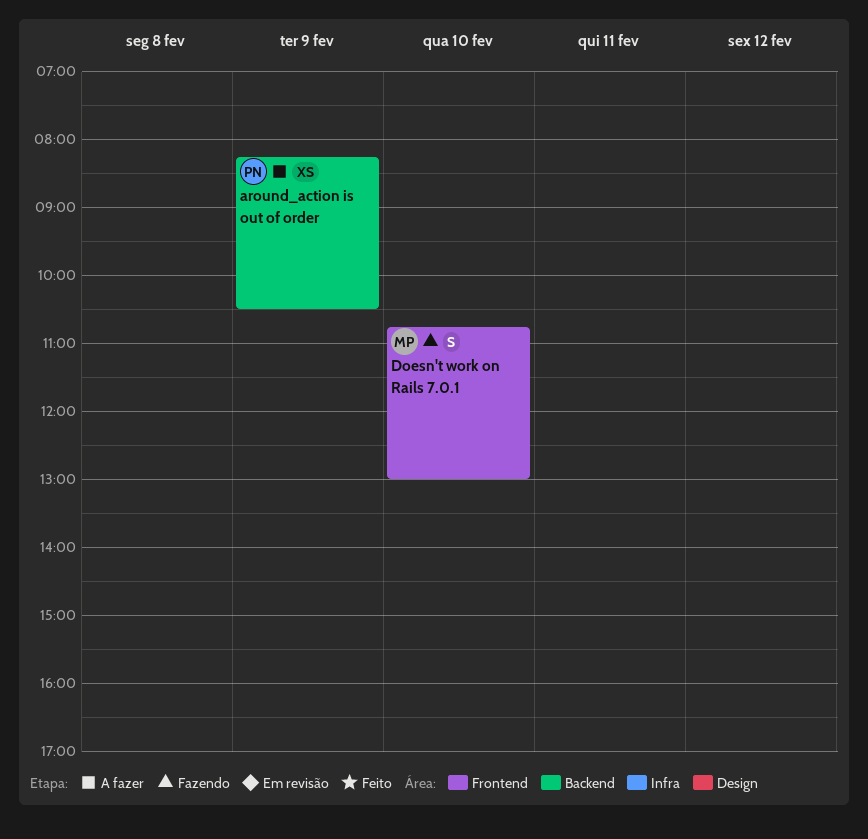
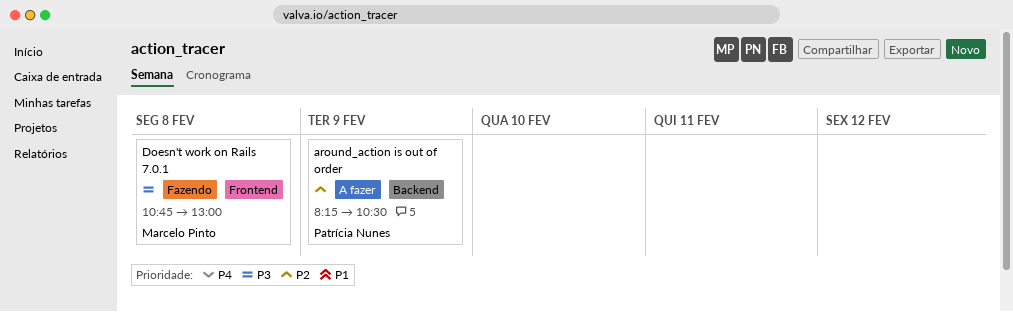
Doesn't work on Rails 7.0.1, day: Feb 10 -> Feb 8

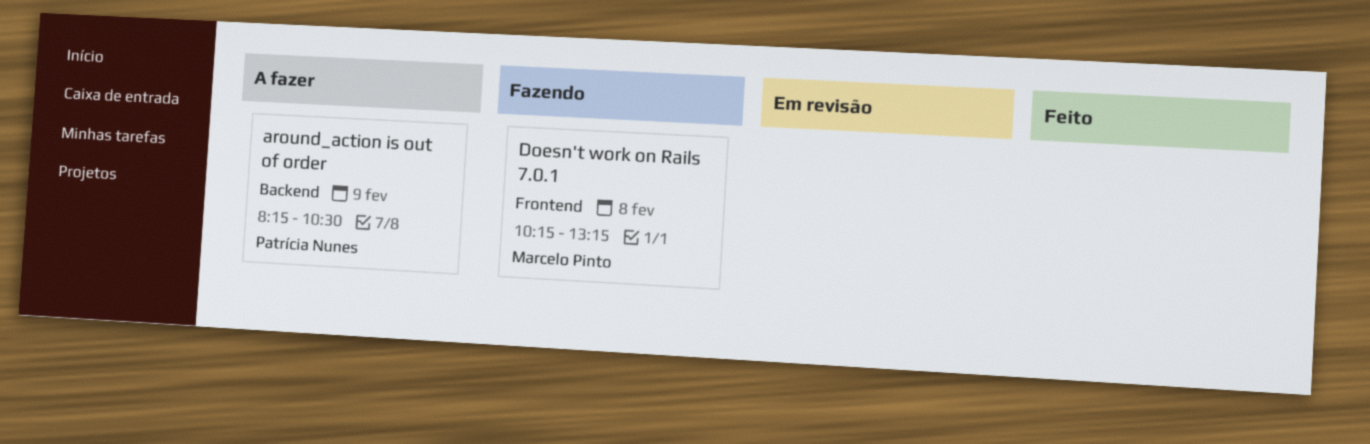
Doesn't work on Rails 7.0.1, begins: 10:45 -> 10:15
Doesn't work on Rails 7.0.1, ends: 13:00 -> 13:15

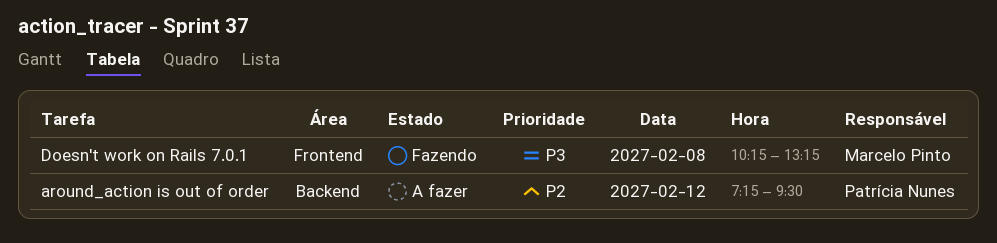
around_action is out of order, day: Feb 9 -> Feb 12
around_action is out of order, begins: 08:15 -> 07:15
around_action is out of order, ends: 10:30 -> 09:30

